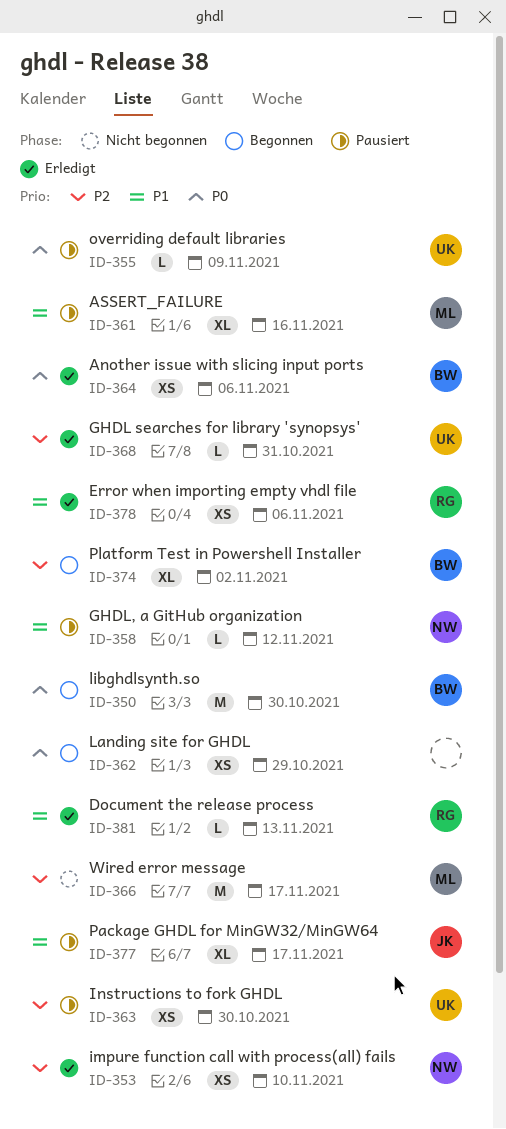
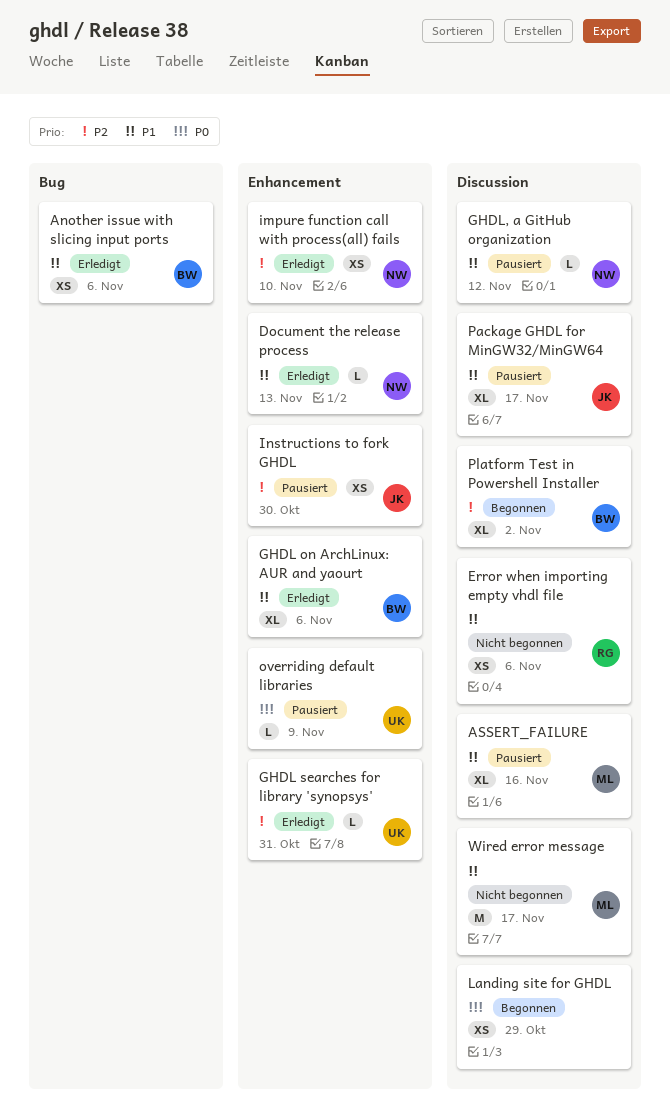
Another issue with slicing input ports, priority: P0 -> P1
Document the release process, owner: RG -> NW
Error when importing empty vhdl file, status: Erledigt -> Nicht begonnen
GHDL on ArchLinux: AUR and yaourt: none -> present
Instructions to fork GHDL, owner: UK -> JK
libghdlsynth.so: present -> none
Wired error message, priority: P2 -> P1

